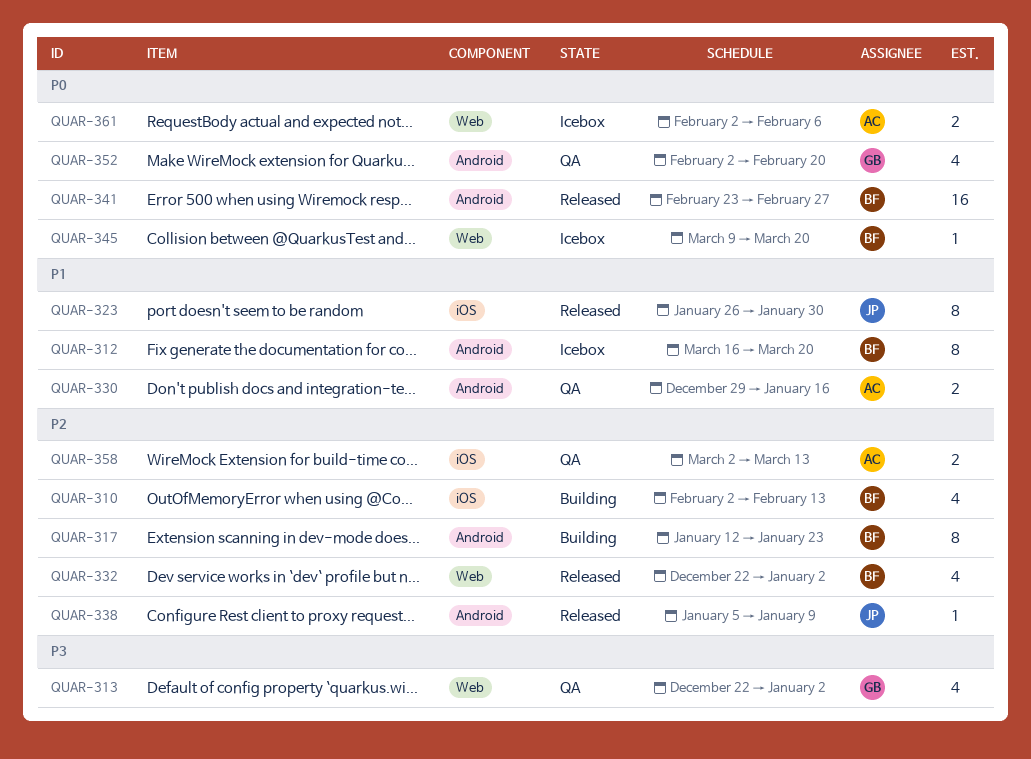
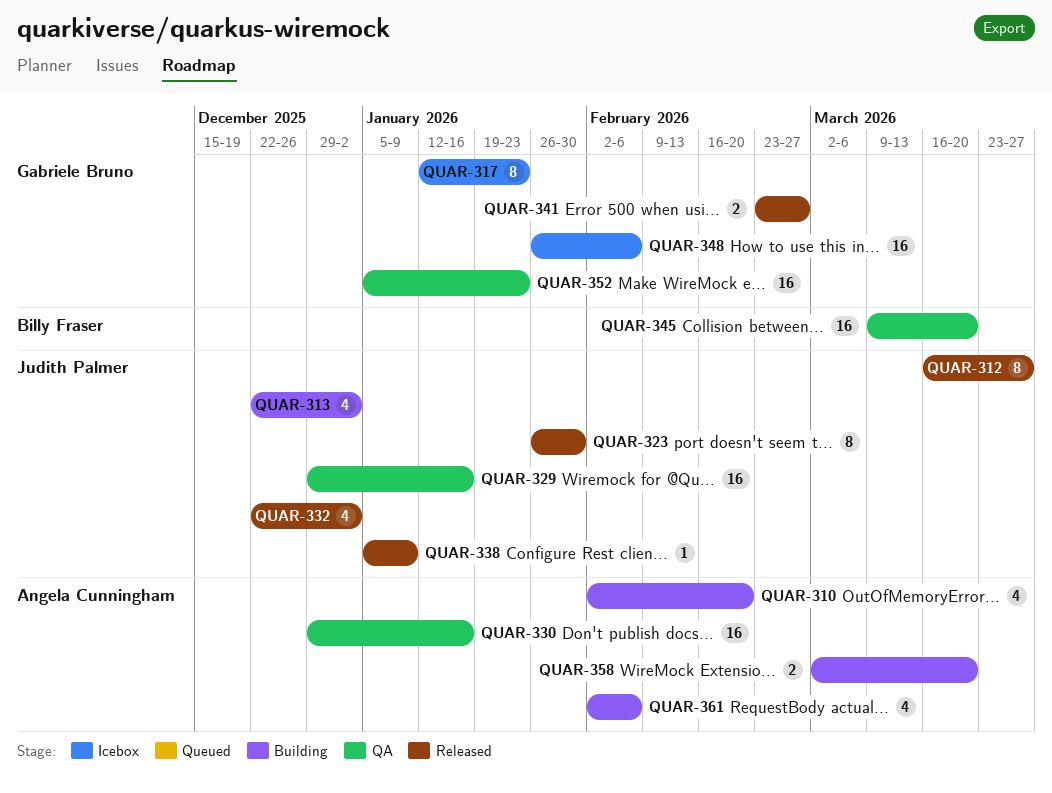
QUAR-310, owner: Billy Fraser -> Angela Cunningham
QUAR-310, due: Feb 13 -> Feb 20
QUAR-312, status: Icebox -> Released
QUAR-312, owner: Billy Fraser -> Judith Palmer
QUAR-312, due: Mar 20 -> Mar 27
QUAR-313, status: QA -> Building
QUAR-313, owner: Gabriele Bruno -> Judith Palmer
QUAR-317, status: Building -> Icebox
QUAR-317, owner: Billy Fraser -> Gabriele Bruno
QUAR-329: none -> present
QUAR-330, estimate: 2 -> 16
QUAR-332, owner: Billy Fraser -> Judith Palmer
QUAR-341, owner: Billy Fraser -> Gabriele Bruno
QUAR-341, estimate: 16 -> 2
QUAR-345, status: Icebox -> QA
QUAR-345, estimate: 1 -> 16
QUAR-348: none -> present
QUAR-352, estimate: 4 -> 16
QUAR-352, start: Feb 2 -> Jan 5
QUAR-352, due: Feb 20 -> Jan 23
QUAR-358, status: QA -> Building
QUAR-358, due: Mar 13 -> Mar 20
QUAR-361, status: Icebox -> Building
QUAR-361, estimate: 2 -> 4

